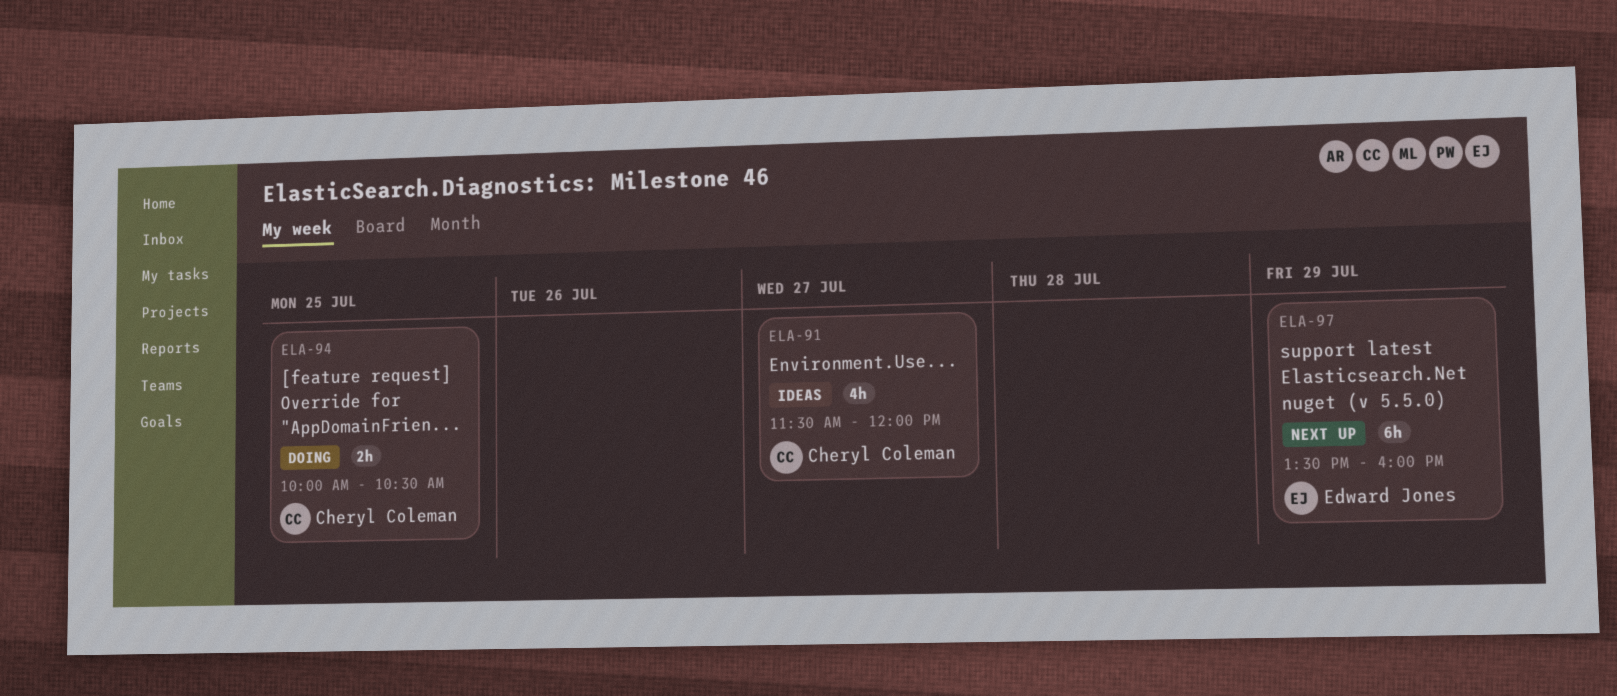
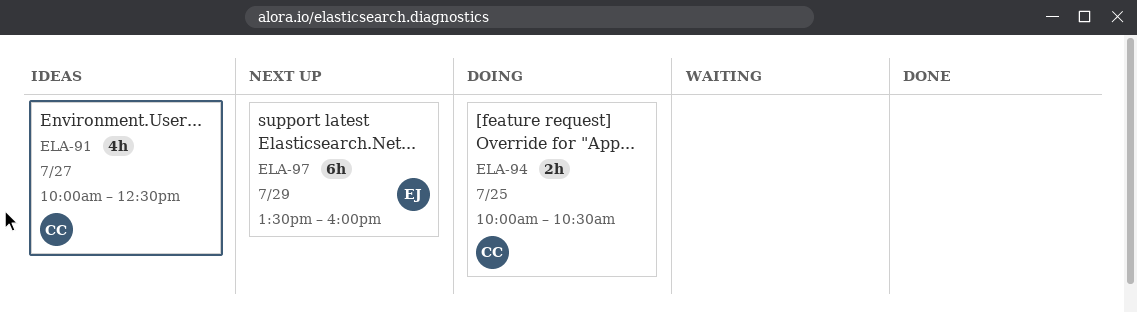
ELA-91, begins: 11:30 -> 10:00
ELA-91, ends: 12:00 -> 12:30

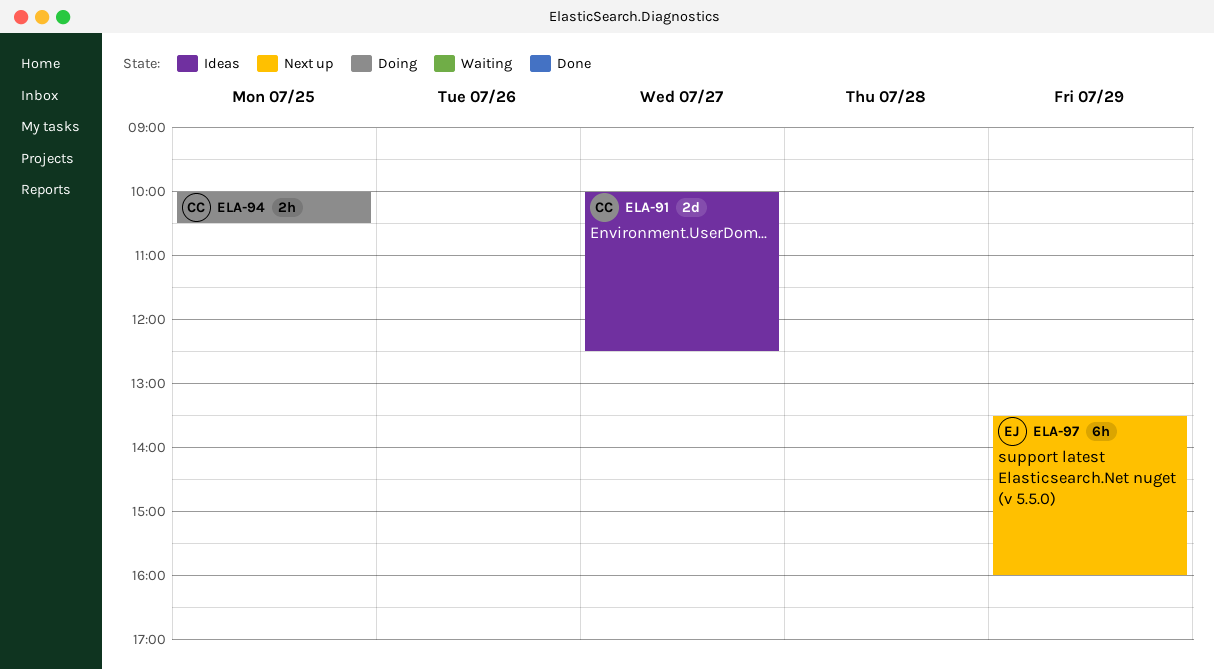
ELA-91, estimate: 4h -> 2d

